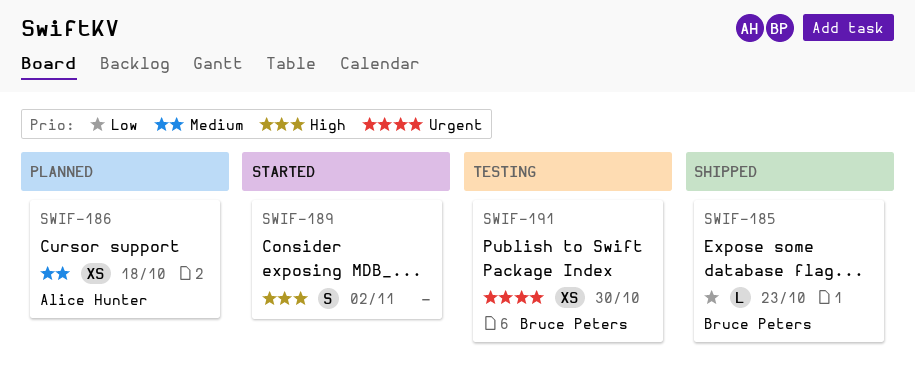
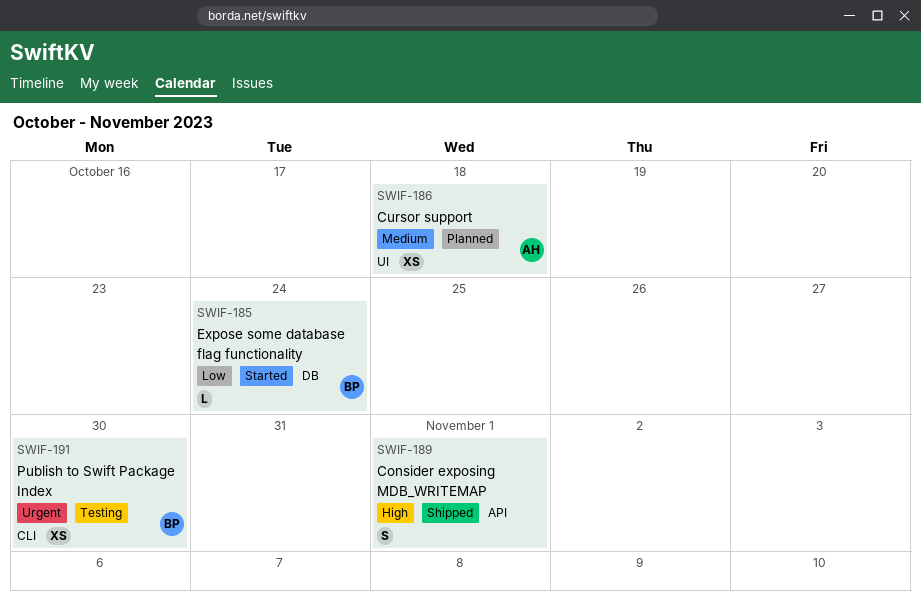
SWIF-185, status: Shipped -> Started
SWIF-185, due: Oct 23 -> Oct 24
SWIF-189, status: Started -> Shipped
SWIF-189, due: Nov 2 -> Nov 1

